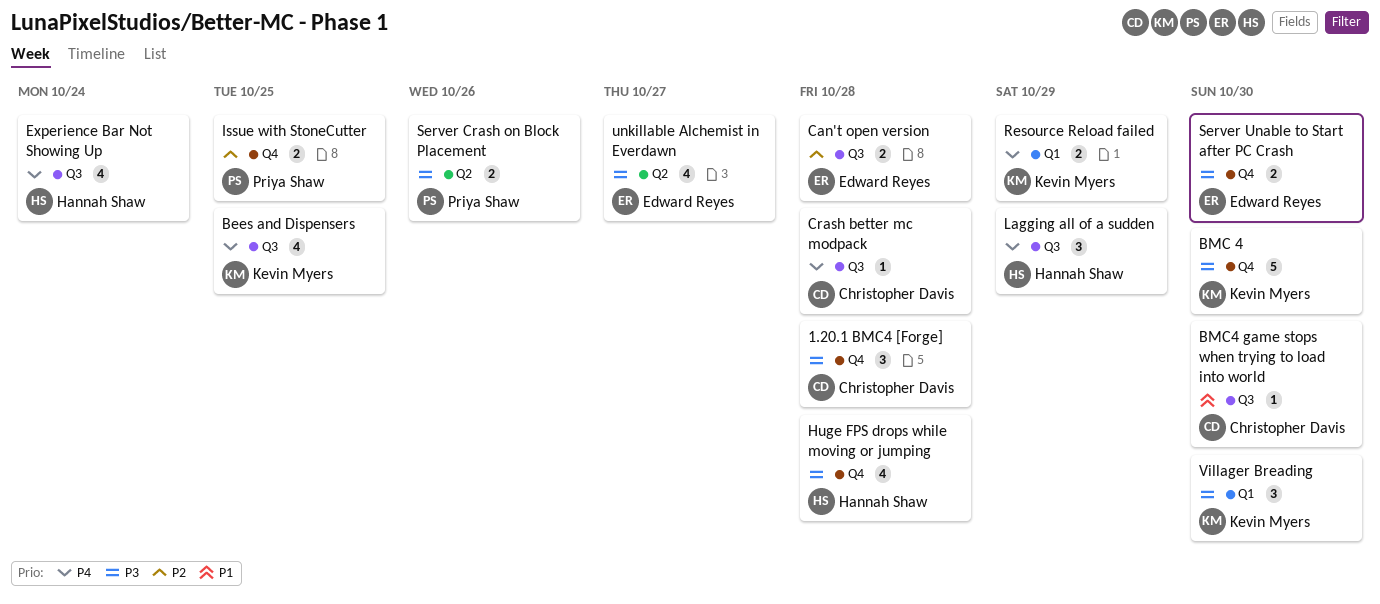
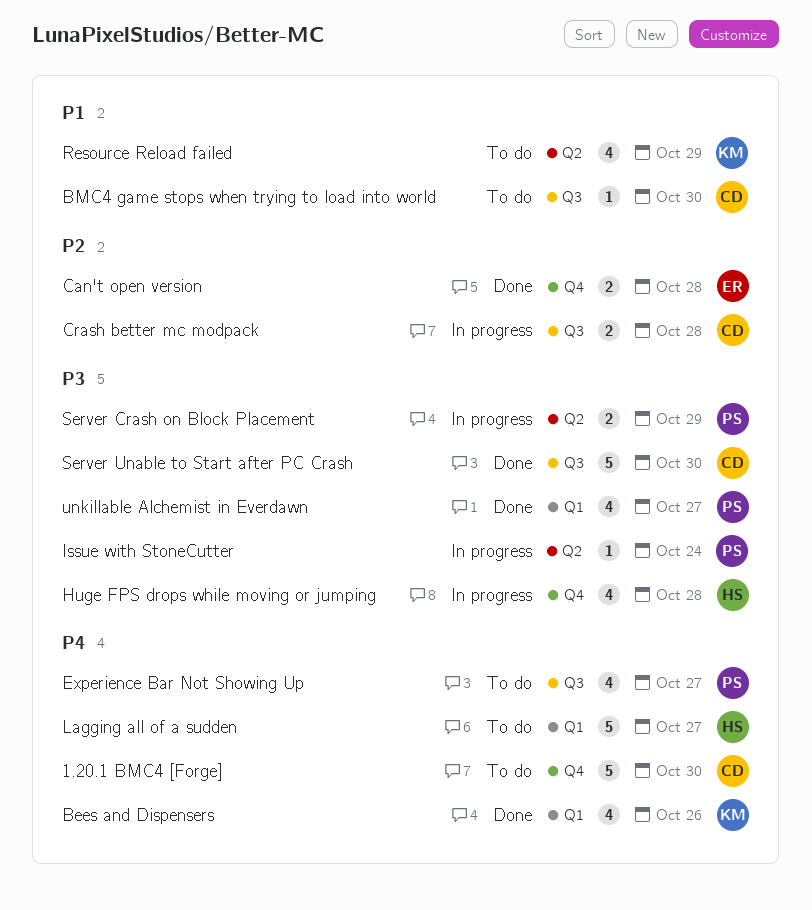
1.20.1 BMC4 [Forge], priority: P3 -> P4
1.20.1 BMC4 [Forge], estimate: 3 -> 5
1.20.1 BMC4 [Forge], due: Oct 28 -> Oct 30
Bees and Dispensers, label: Q3 -> Q1
Bees and Dispensers, due: Oct 25 -> Oct 26
BMC 4: present -> none
Can't open version, label: Q3 -> Q4
Crash better mc modpack, priority: P4 -> P2
Crash better mc modpack, estimate: 1 -> 2
Experience Bar Not Showing Up, owner: Hannah Shaw -> Priya Shaw
Experience Bar Not Showing Up, due: Oct 24 -> Oct 27
Issue with StoneCutter, priority: P2 -> P3
Issue with StoneCutter, label: Q4 -> Q2
Issue with StoneCutter, estimate: 2 -> 1
Issue with StoneCutter, due: Oct 25 -> Oct 24
Lagging all of a sudden, label: Q3 -> Q1
Lagging all of a sudden, estimate: 3 -> 5
Lagging all of a sudden, due: Oct 29 -> Oct 27
Resource Reload failed, priority: P4 -> P1
Resource Reload failed, label: Q1 -> Q2
Resource Reload failed, estimate: 2 -> 4
Server Crash on Block Placement, due: Oct 26 -> Oct 29
Server Unable to Start after PC Crash, owner: Edward Reyes -> Christopher Davis
Server Unable to Start after PC Crash, label: Q4 -> Q3
Server Unable to Start after PC Crash, estimate: 2 -> 5
unkillable Alchemist in Everdawn, owner: Edward Reyes -> Priya Shaw
unkillable Alchemist in Everdawn, label: Q2 -> Q1
Villager Breading: present -> none

